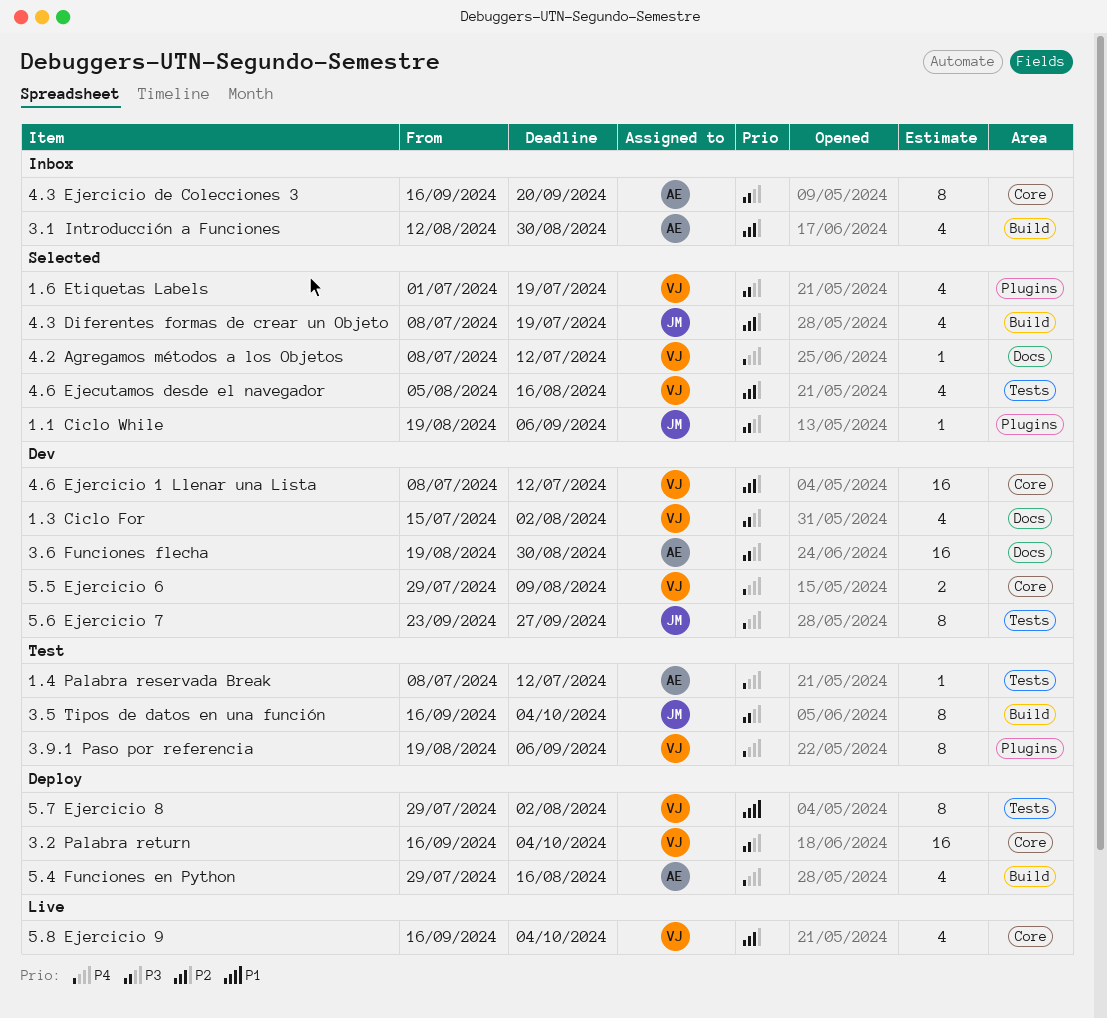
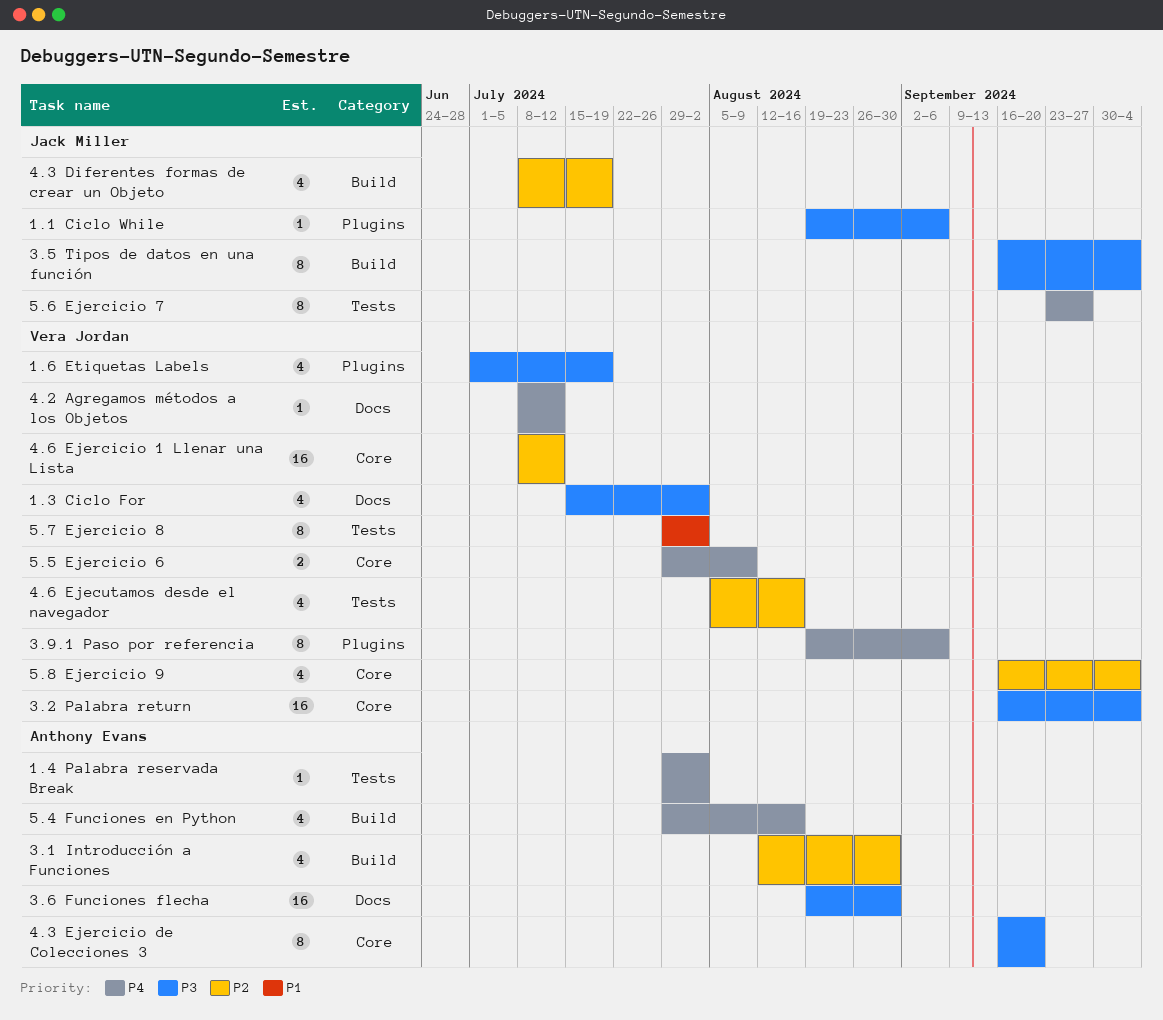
1.4 Palabra reservada Break, start: Jul 8 -> Jul 29
1.4 Palabra reservada Break, due: Jul 12 -> Aug 2

